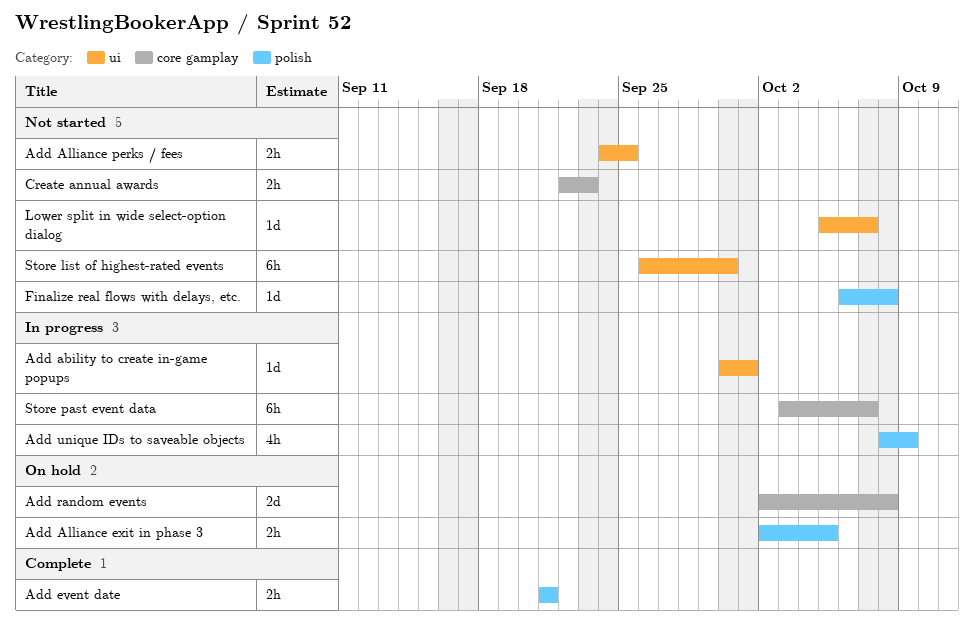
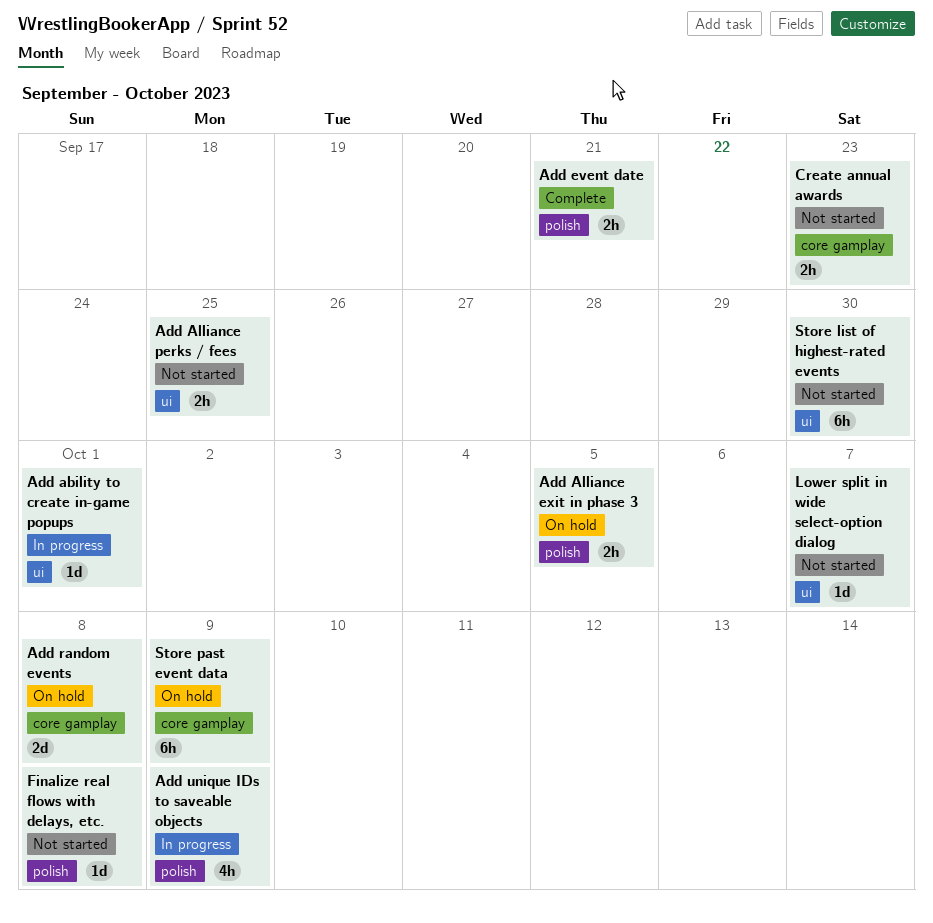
Store past event data, status: In progress -> On hold
Store past event data, due: Oct 7 -> Oct 9

